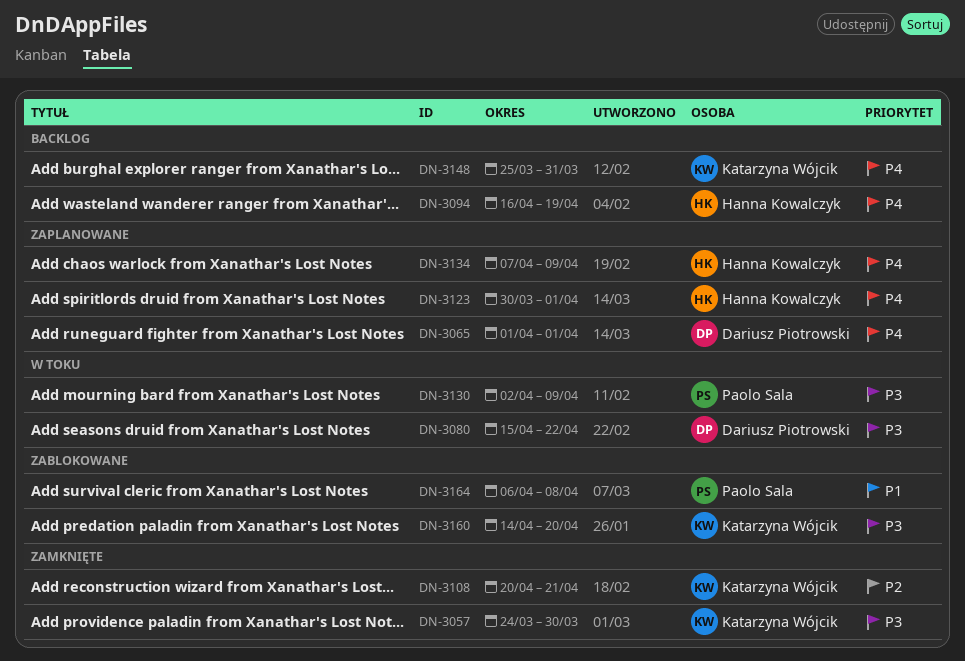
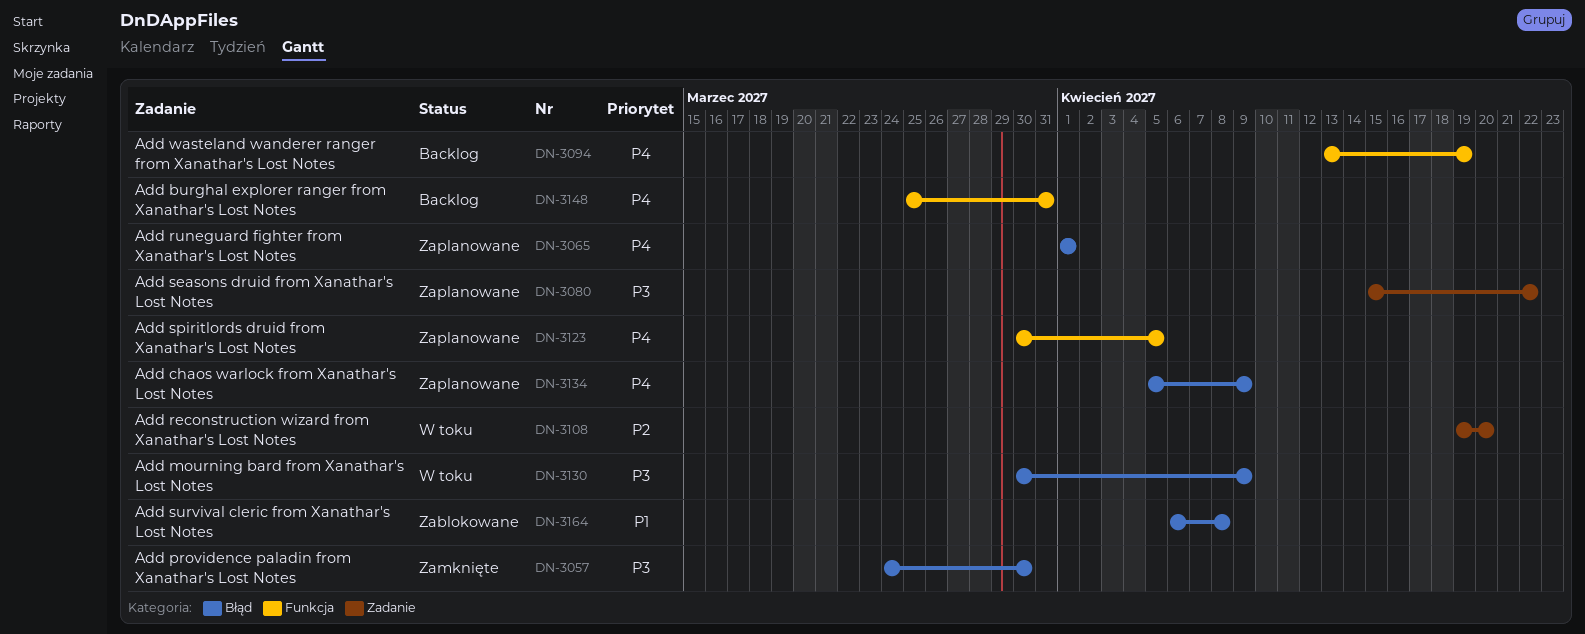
DN-3080, status: W toku -> Zaplanowane
DN-3094, start: Apr 16 -> Apr 13
DN-3108, status: Zamknięte -> W toku
DN-3108, start: Apr 20 -> Apr 19
DN-3108, due: Apr 21 -> Apr 20
DN-3123, due: Apr 1 -> Apr 5
DN-3130, start: Apr 2 -> Mar 30
DN-3134, start: Apr 7 -> Apr 5
DN-3160: present -> none

